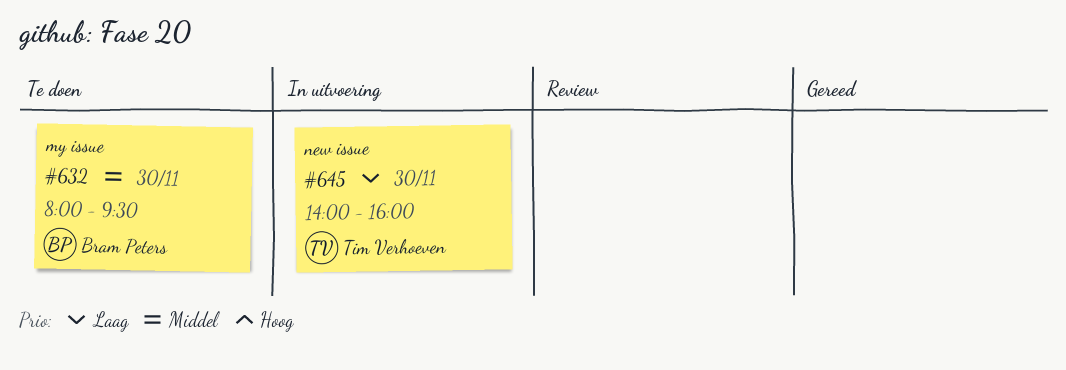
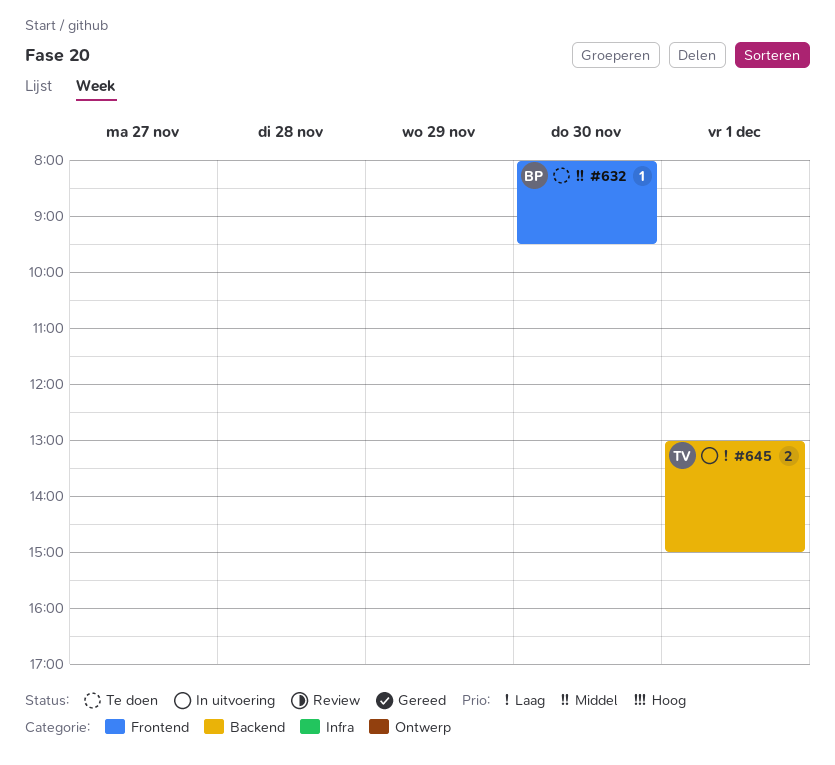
#645, day: Nov 30 -> Dec 1
#645, begins: 14:00 -> 13:00
#645, ends: 16:00 -> 15:00

